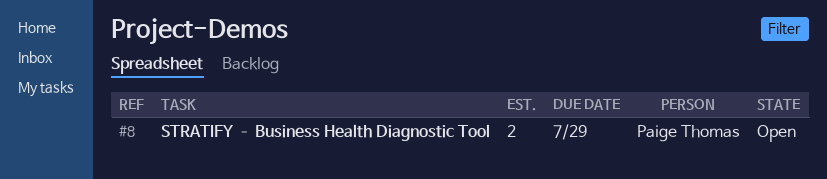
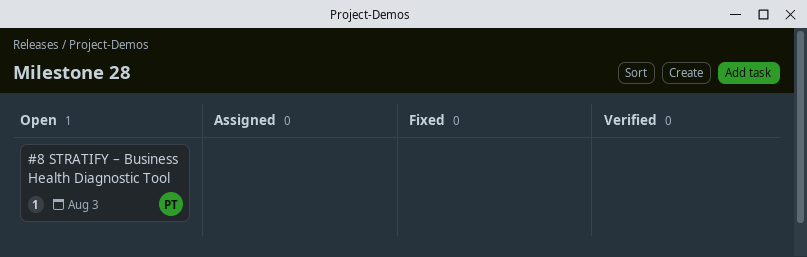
#8, estimate: 2 -> 1
#8, due: Jul 29 -> Aug 3

